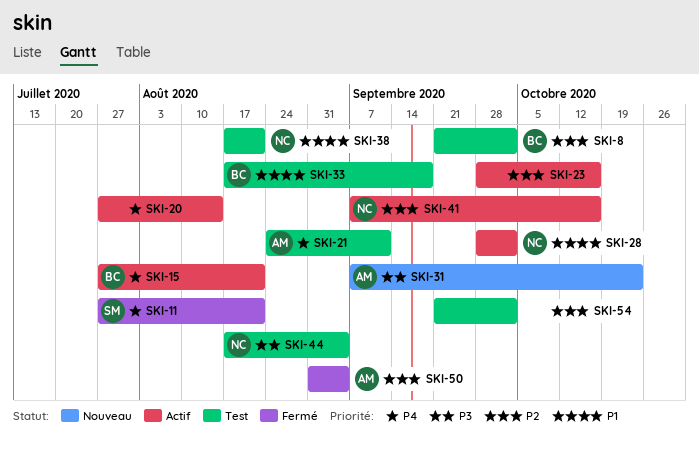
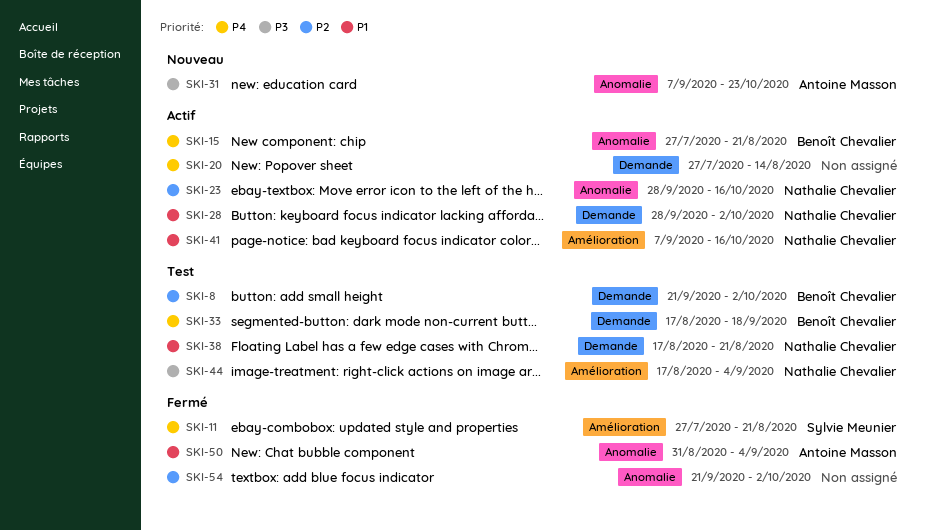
SKI-21: present -> none
SKI-23, owner: none -> Nathalie Chevalier
SKI-33, priority: P1 -> P4
SKI-41, priority: P2 -> P1
SKI-50, priority: P2 -> P1
SKI-54, status: Test -> Fermé

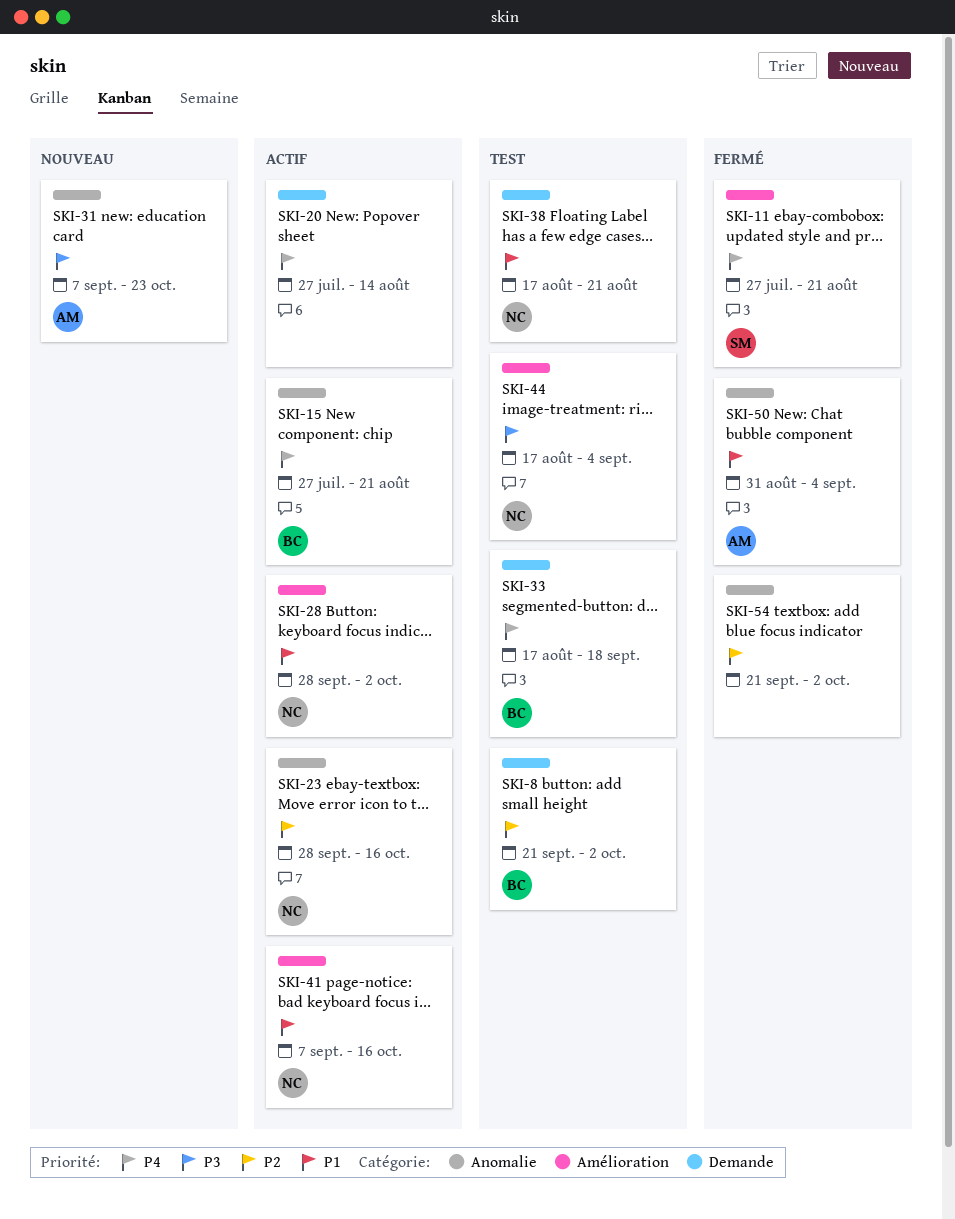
SKI-28, label: Demande -> Amélioration

